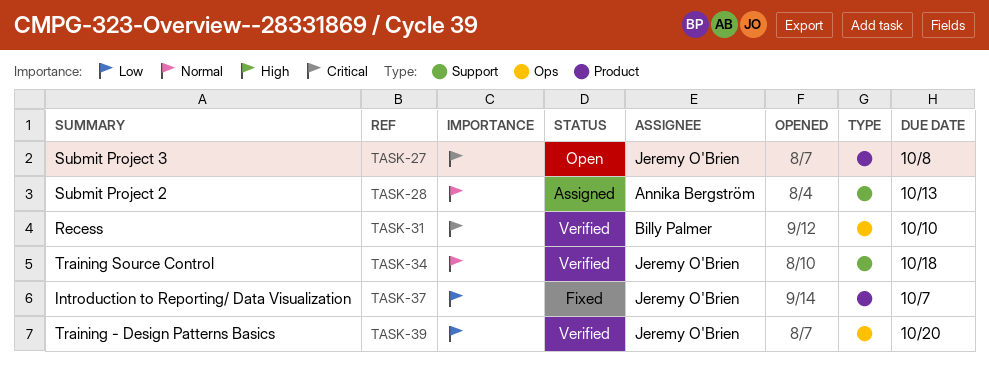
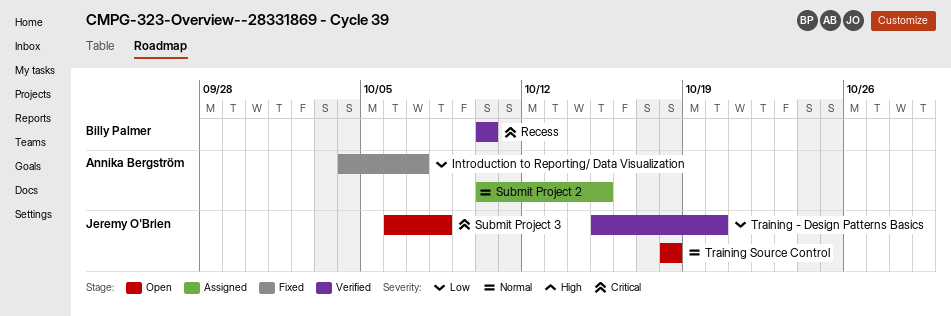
Introduction to Reporting/ Data Visualization, owner: Jeremy O'Brien -> Annika Bergström
Submit Project 2, due: Oct 13 -> Oct 15
Training Source Control, status: Verified -> Open

